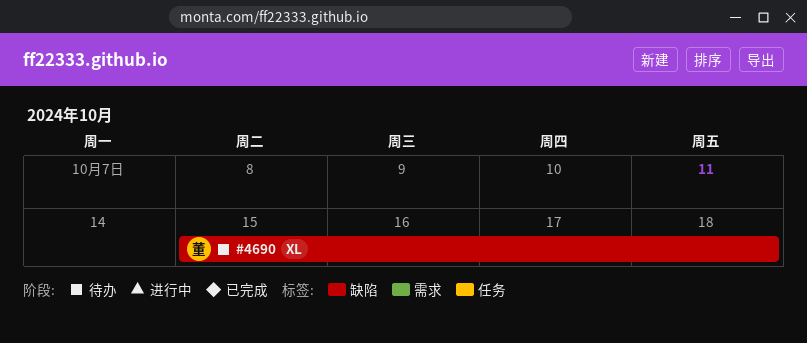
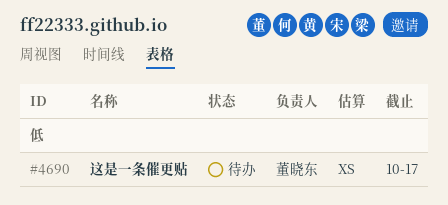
#4690, estimate: XL -> XS
#4690, due: Oct 18 -> Oct 17

